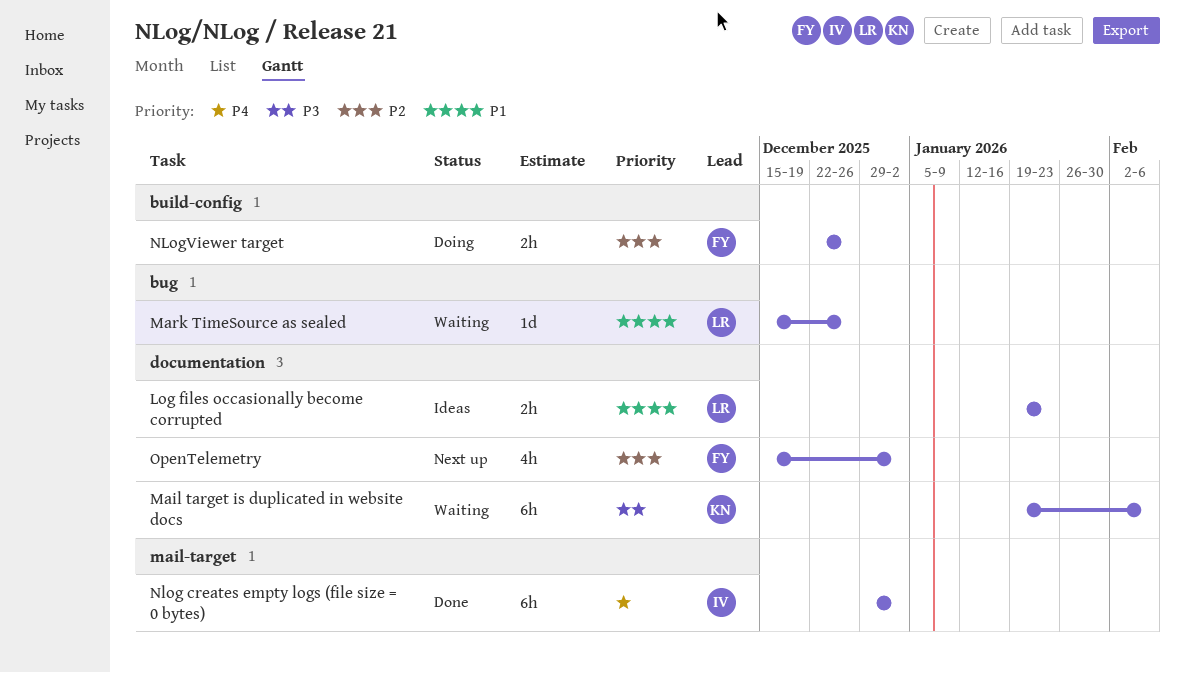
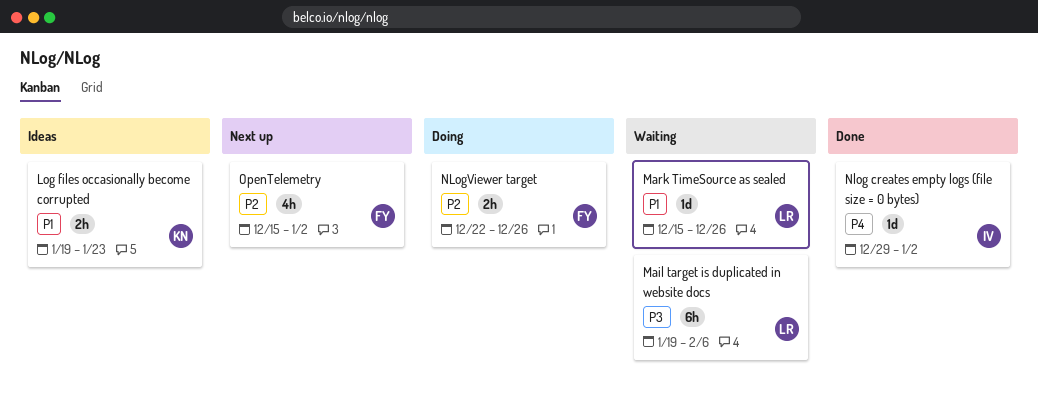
Log files occasionally become corrupted, owner: LR -> KN
Mail target is duplicated in website docs, owner: KN -> LR
Nlog creates empty logs (file size = 0 bytes), estimate: 6h -> 1d

